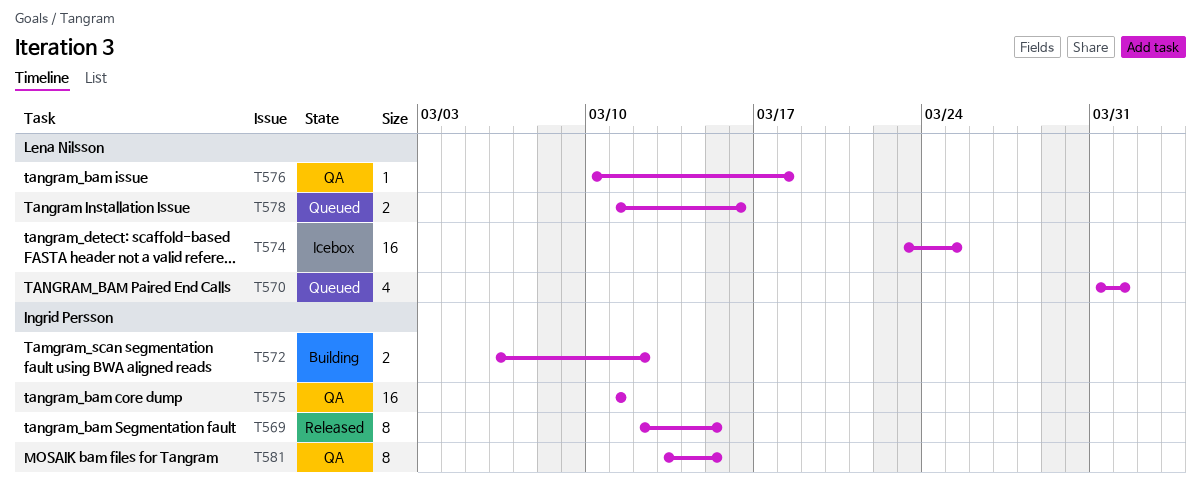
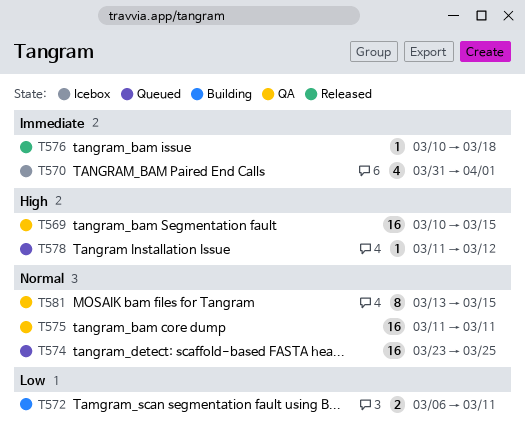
T569, status: Released -> QA
T569, estimate: 8 -> 16
T569, start: Mar 12 -> Mar 10
T570, status: Queued -> Icebox
T572, due: Mar 12 -> Mar 11
T574, status: Icebox -> Queued
T576, status: QA -> Released
T578, estimate: 2 -> 1
T578, due: Mar 16 -> Mar 12

